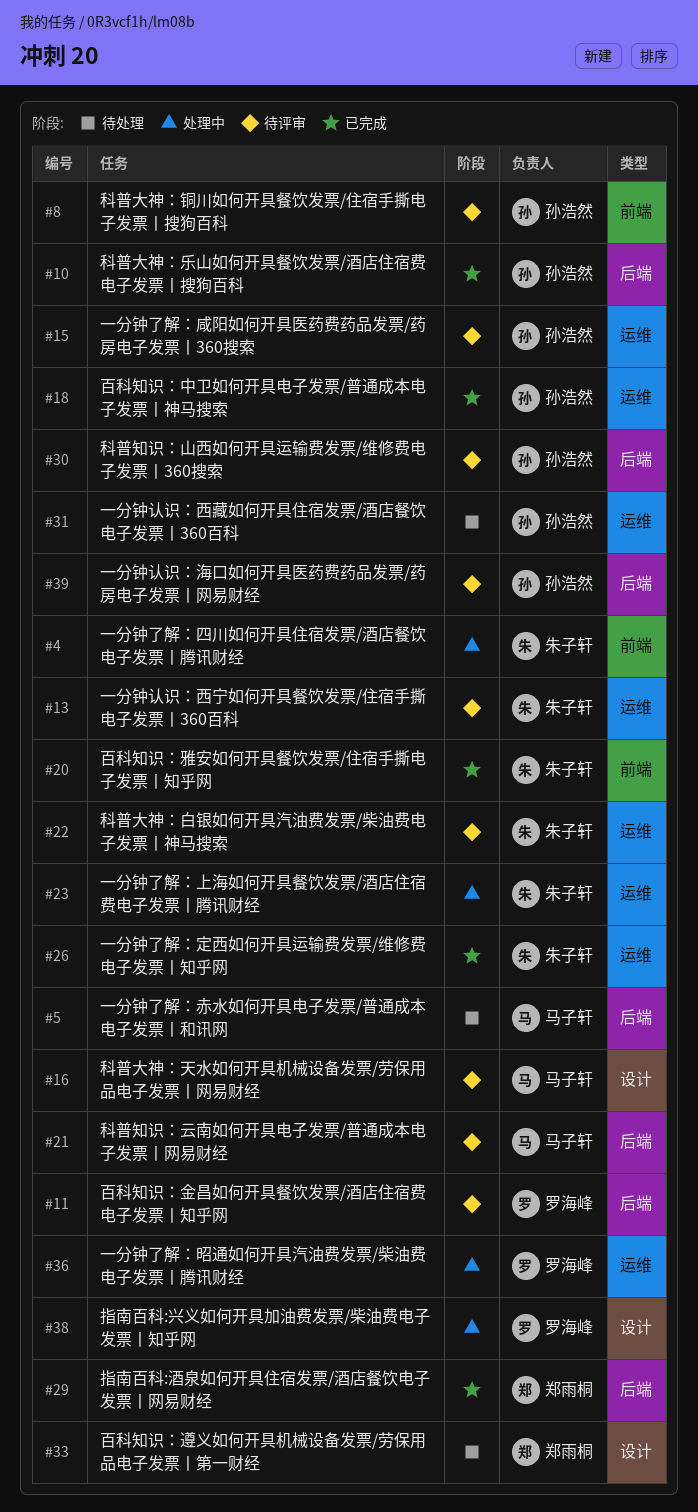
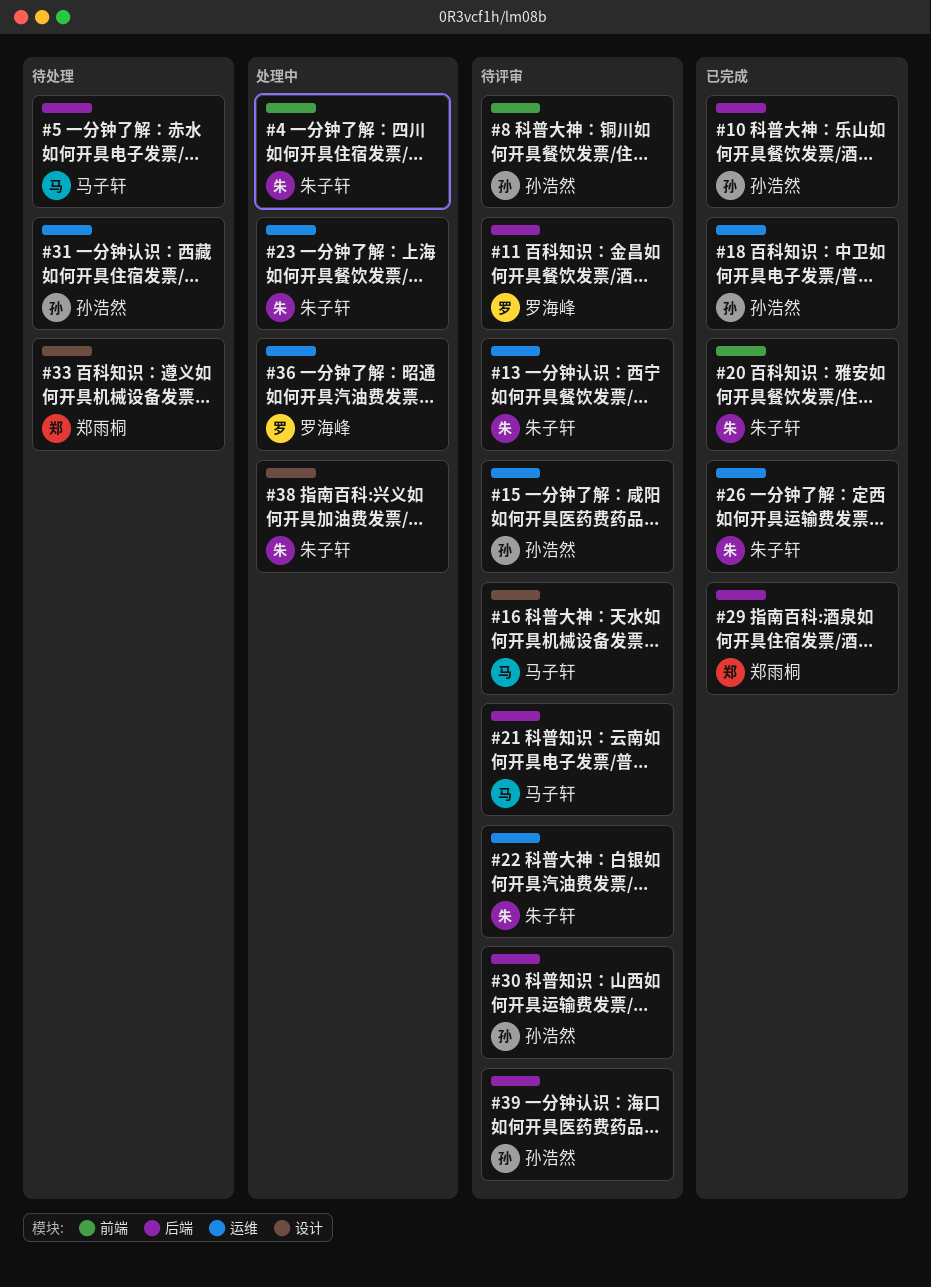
#38, owner: 罗海峰 -> 朱子轩

